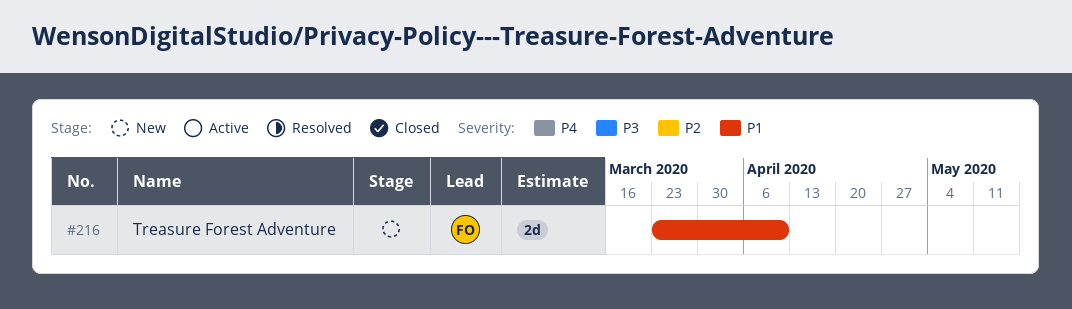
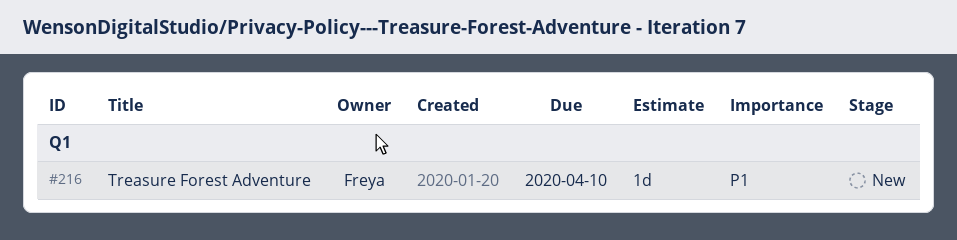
#216, estimate: 2d -> 1d

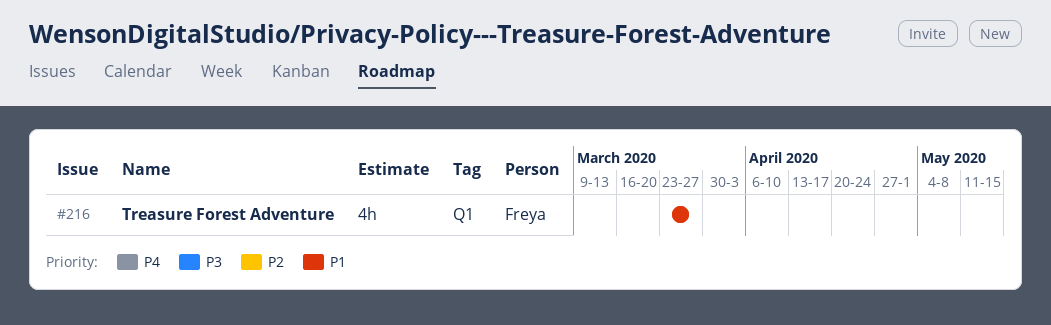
#216, estimate: 1d -> 4h
#216, due: Apr 10 -> Mar 27

